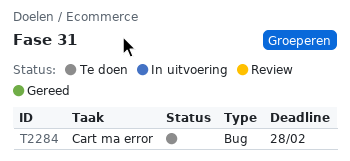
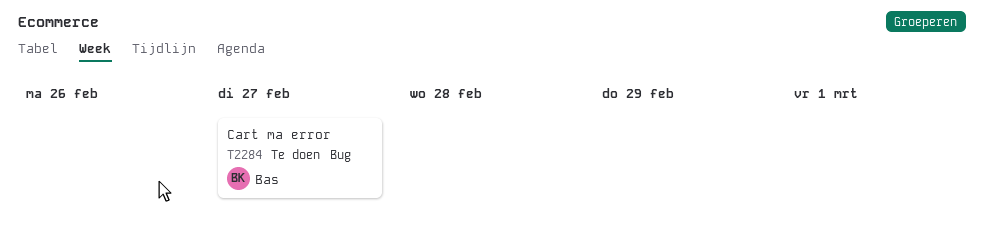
T2284, due: Feb 28 -> Feb 27

